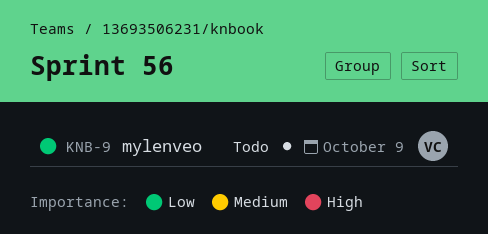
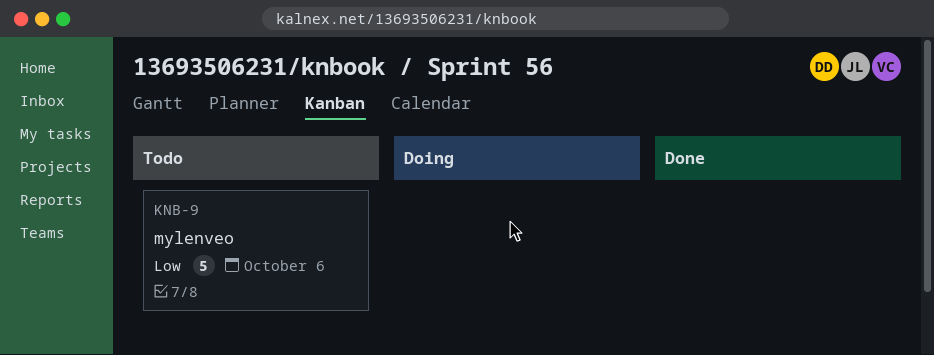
KNB-9, estimate: 1 -> 5
KNB-9, due: Oct 9 -> Oct 6

